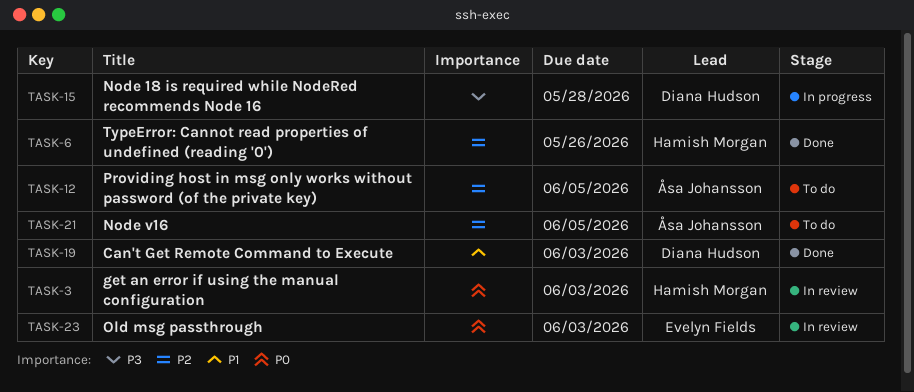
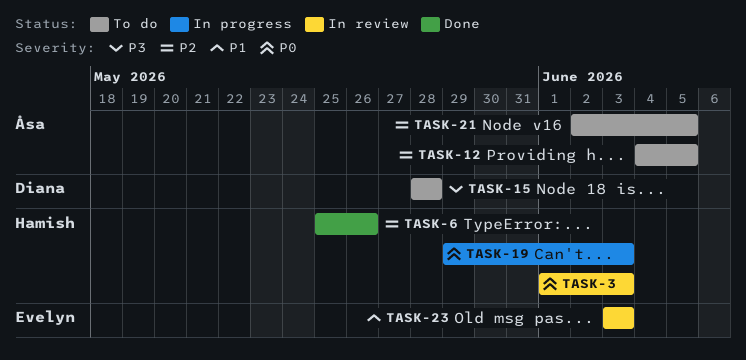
TASK-15, status: In progress -> To do
TASK-19, status: Done -> In progress
TASK-19, owner: Diana Hudson -> Hamish Morgan
TASK-19, priority: P1 -> P0
TASK-23, priority: P0 -> P1

